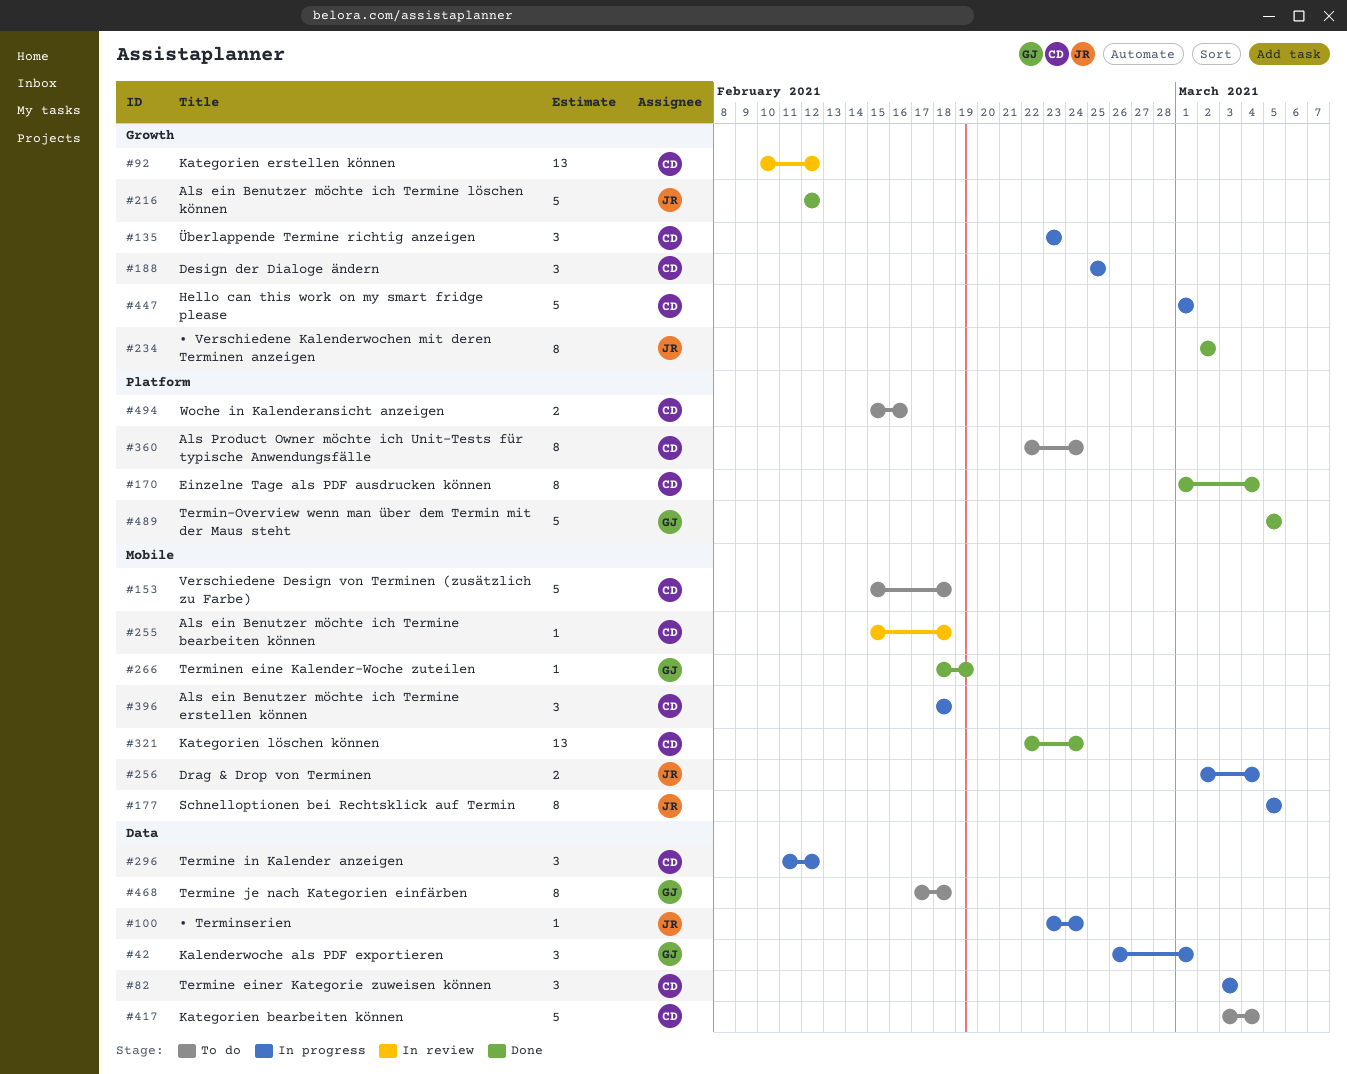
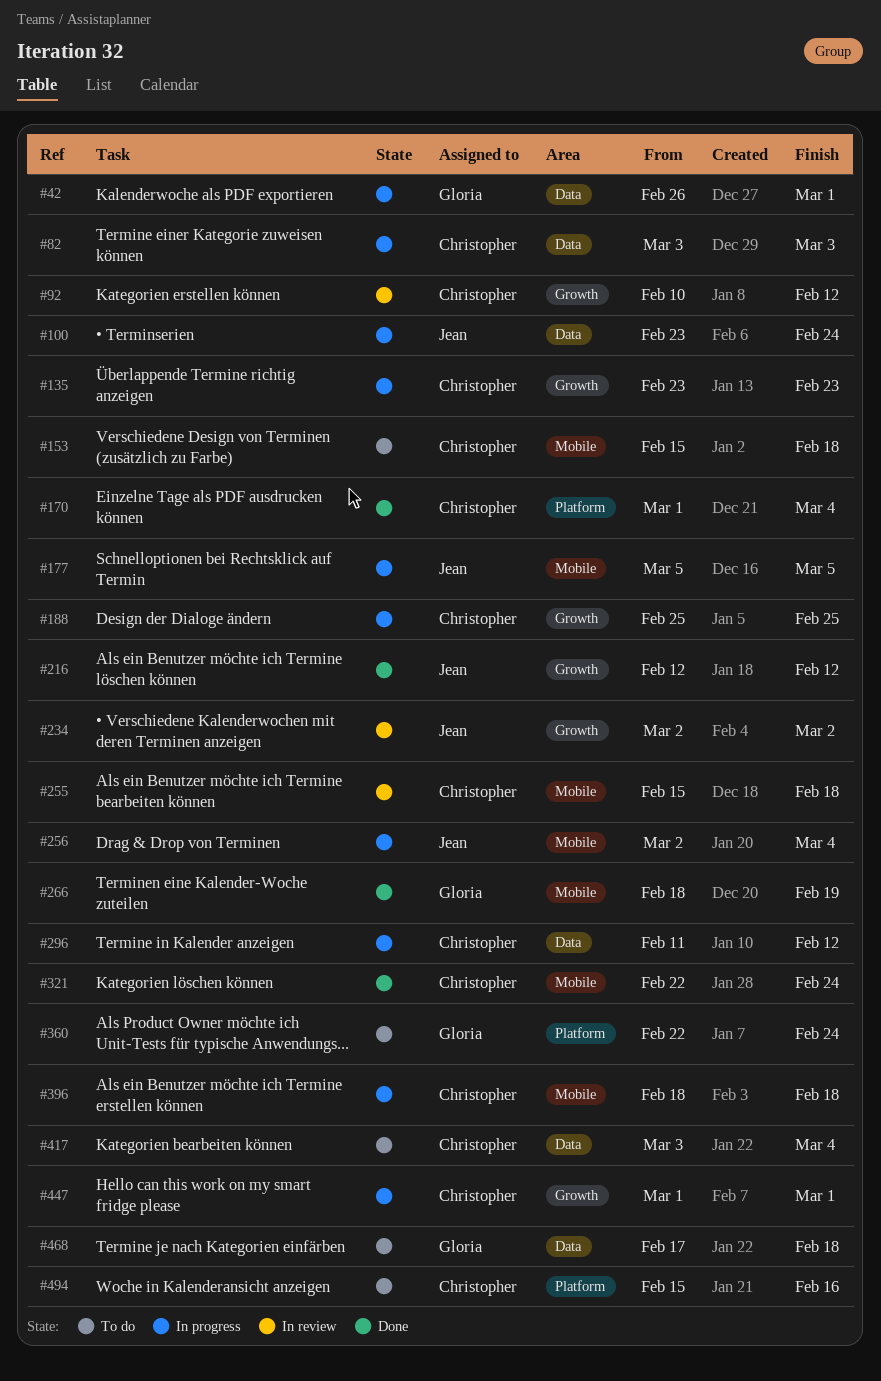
#234, status: Done -> In review
#360, owner: Christopher -> Gloria
#489: present -> none

